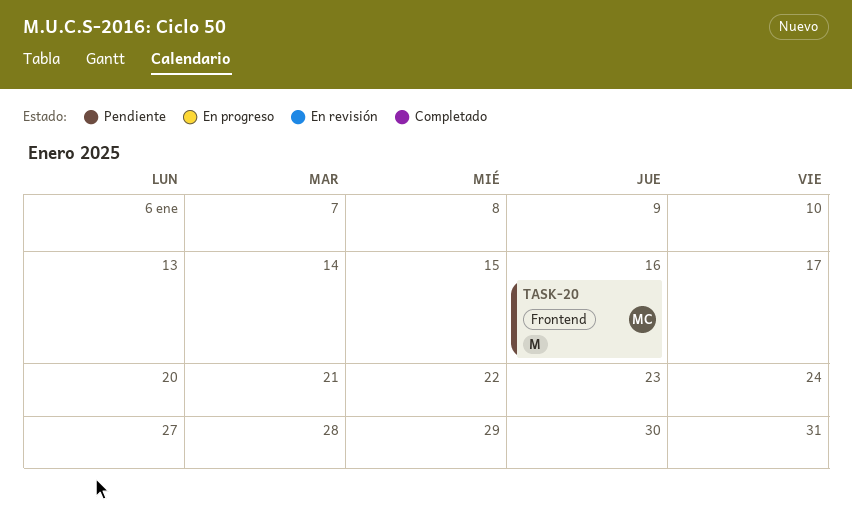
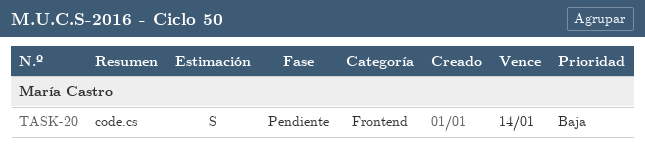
TASK-20, estimate: M -> S
TASK-20, due: Jan 16 -> Jan 14

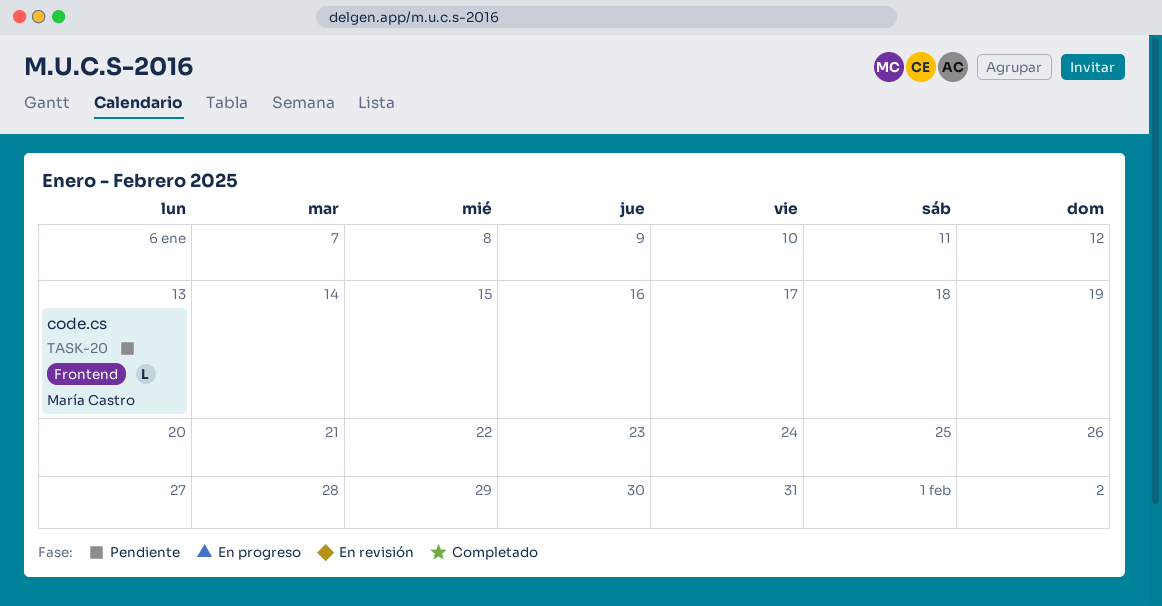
TASK-20, estimate: S -> L
TASK-20, due: Jan 14 -> Jan 13

